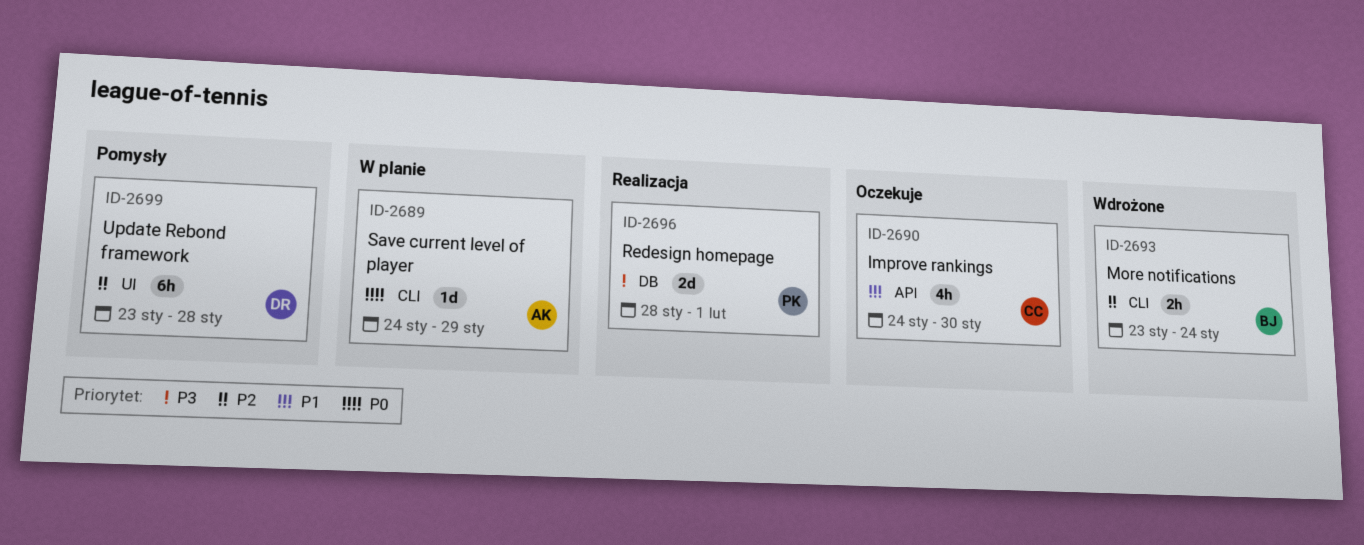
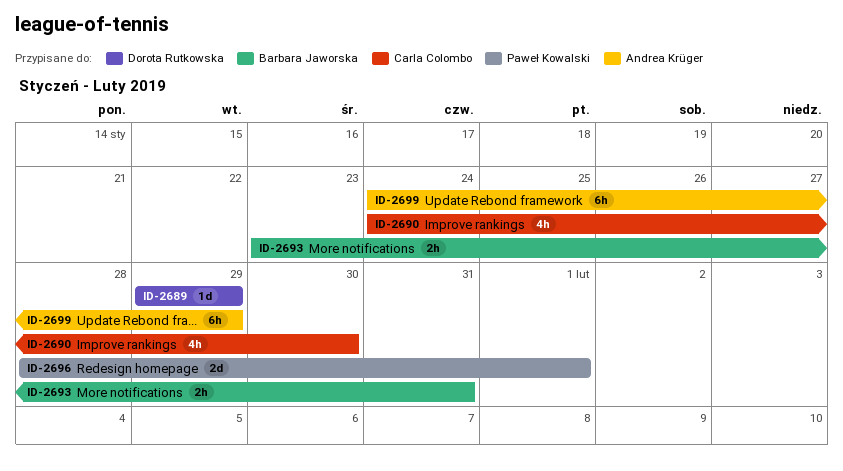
ID-2689, owner: Andrea Krüger -> Dorota Rutkowska
ID-2689, start: Jan 24 -> Jan 29
ID-2693, due: Jan 24 -> Jan 31
ID-2699, owner: Dorota Rutkowska -> Andrea Krüger
ID-2699, start: Jan 23 -> Jan 24
ID-2699, due: Jan 28 -> Jan 29

